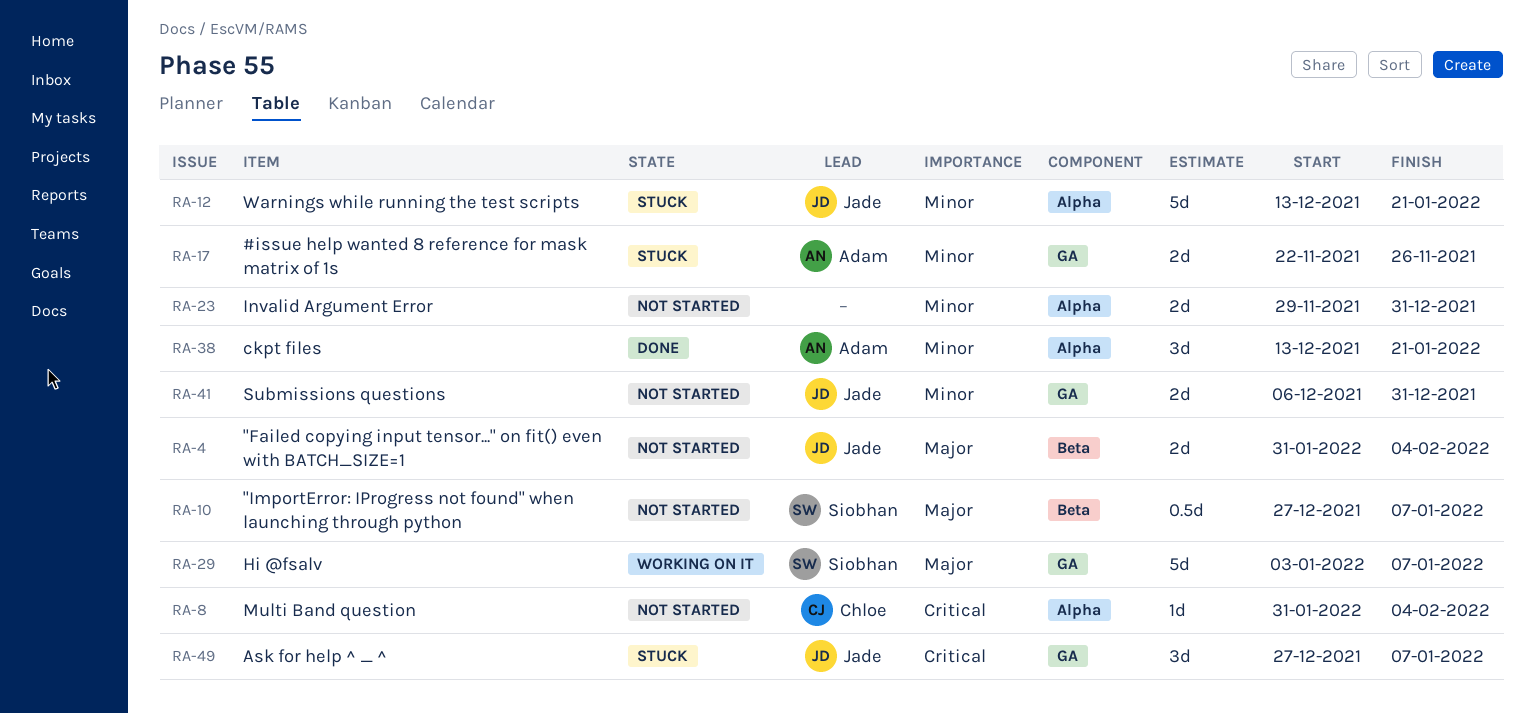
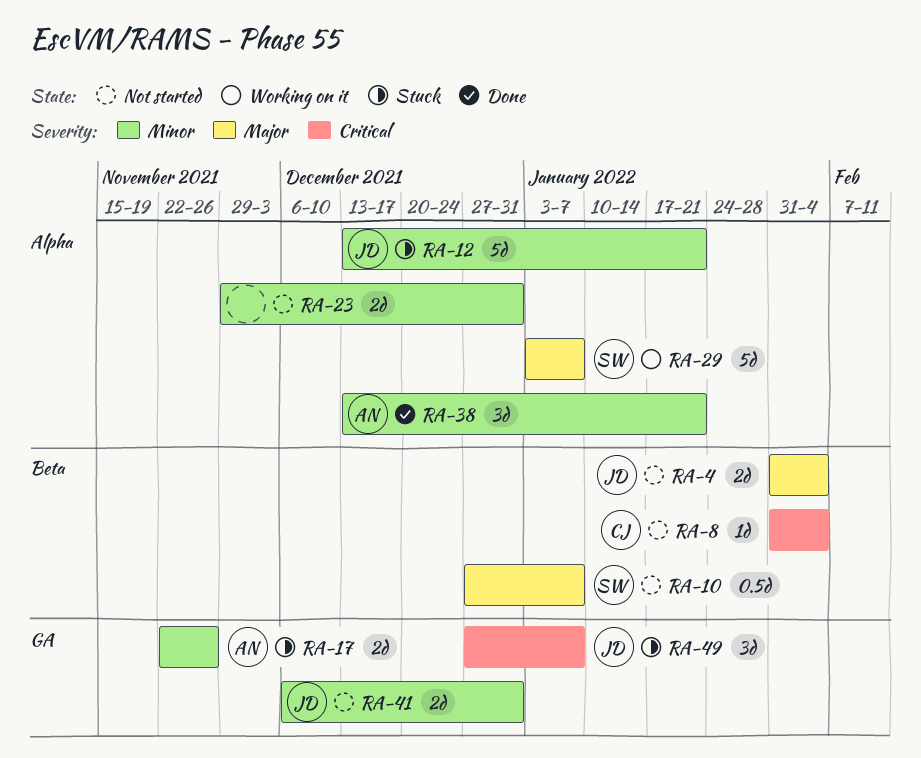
RA-8, label: Alpha -> Beta
RA-29, label: GA -> Alpha

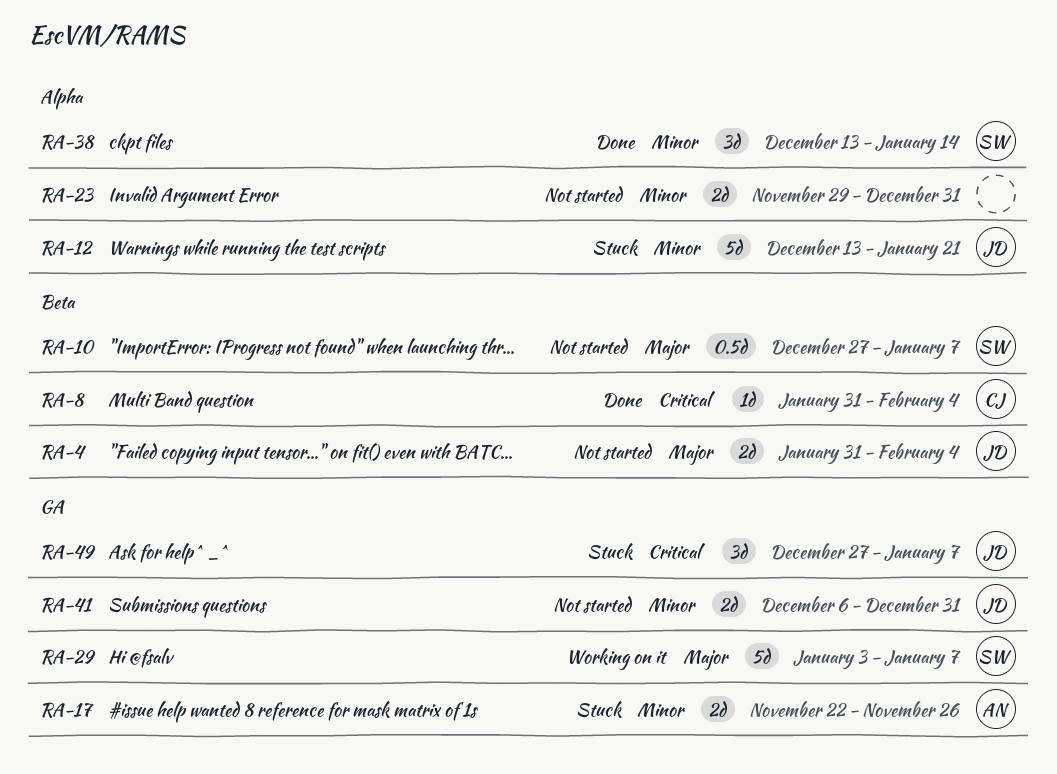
RA-8, status: Not started -> Done
RA-29, label: Alpha -> GA
RA-38, owner: AN -> SW
RA-38, due: Jan 21 -> Jan 14

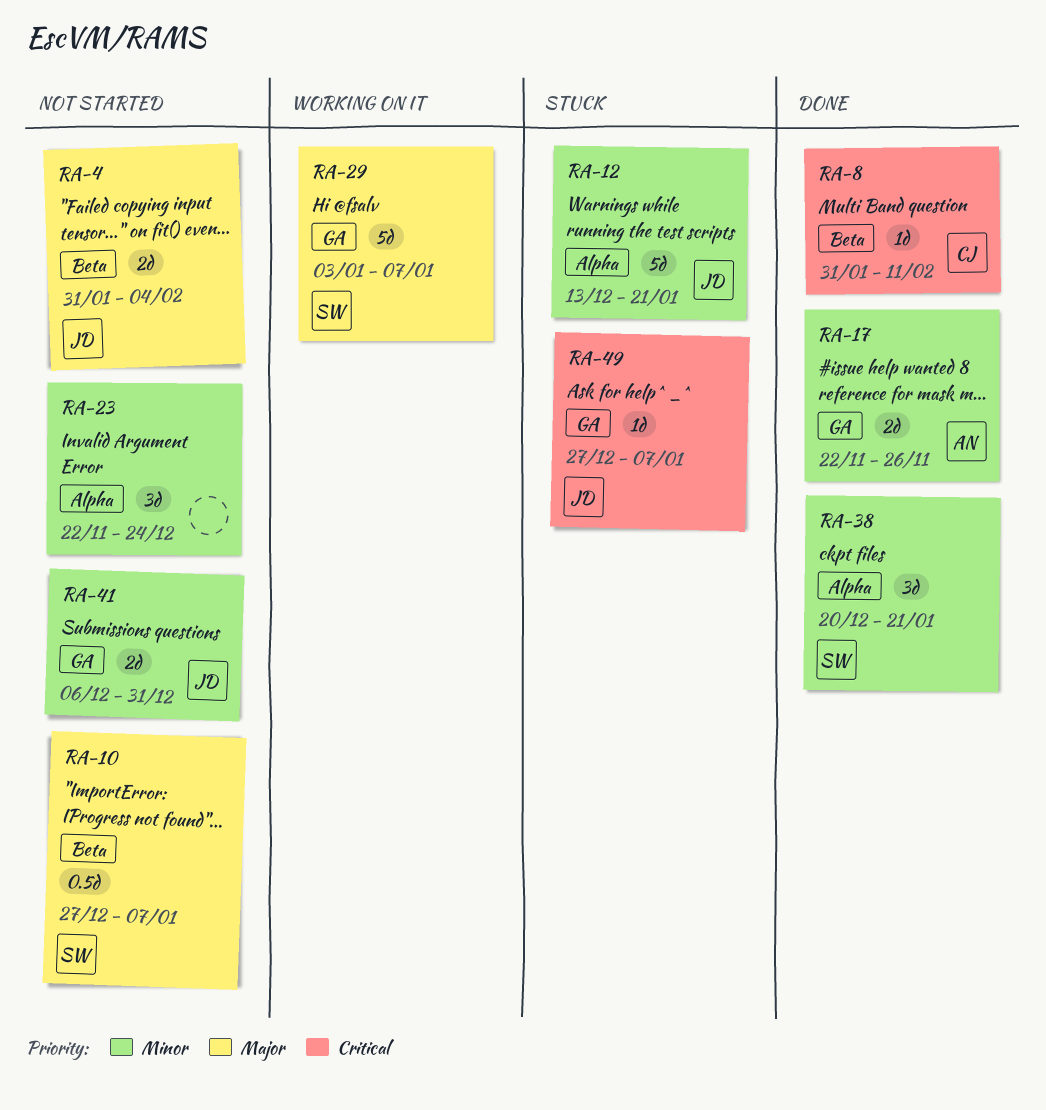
RA-8, due: Feb 4 -> Feb 11
RA-17, status: Stuck -> Done
RA-23, estimate: 2d -> 3d
RA-23, start: Nov 29 -> Nov 22
RA-23, due: Dec 31 -> Dec 24
RA-38, start: Dec 13 -> Dec 20
RA-38, due: Jan 14 -> Jan 21
RA-49, estimate: 3d -> 1d

